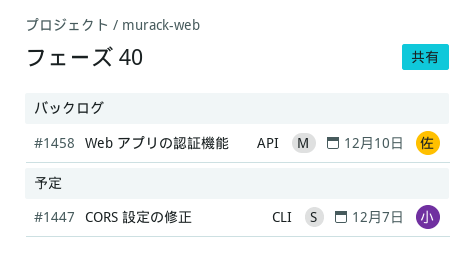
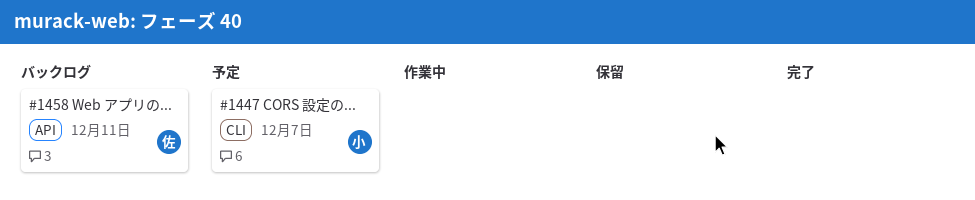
#1458, due: Dec 10 -> Dec 11

